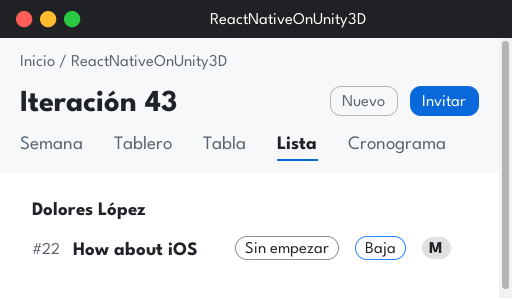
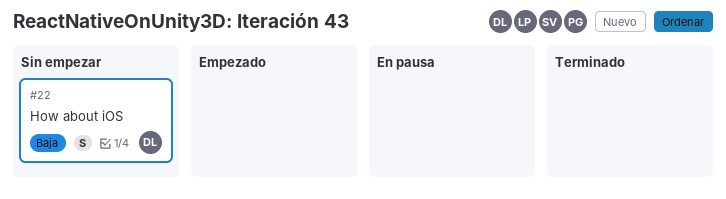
#22, estimate: M -> S

